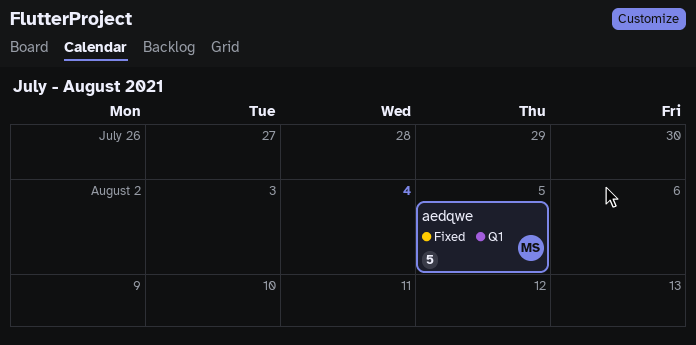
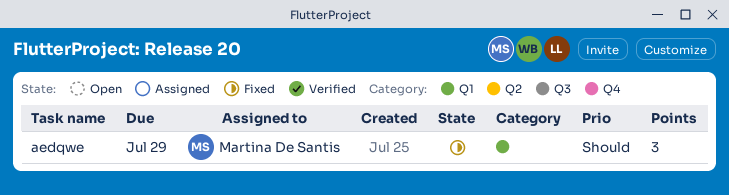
aedqwe, estimate: 5 -> 3
aedqwe, due: Aug 5 -> Jul 29

